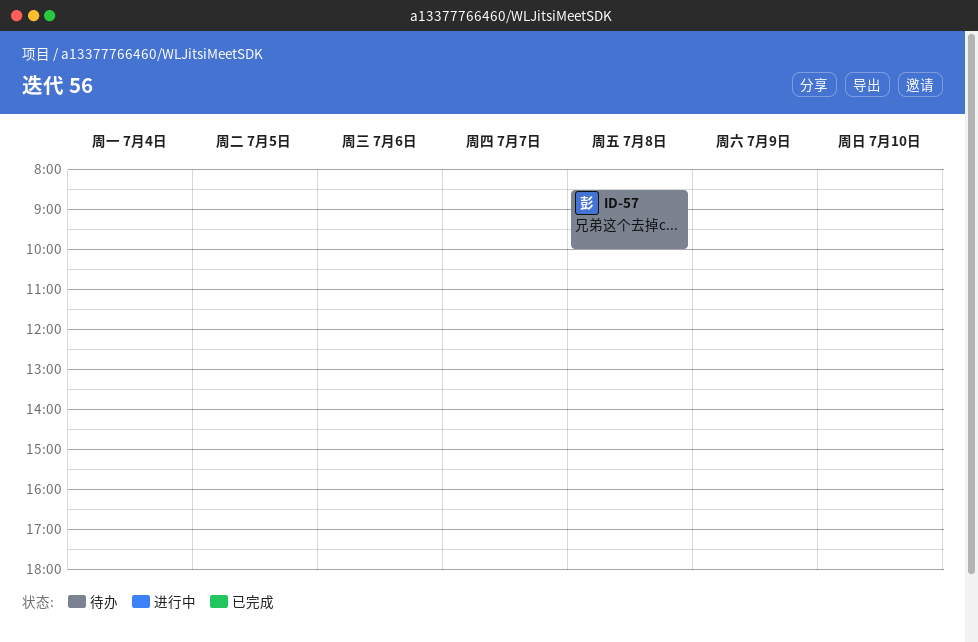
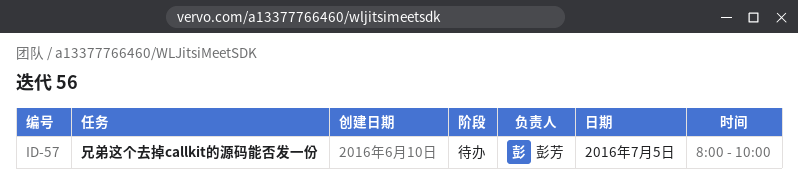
ID-57, day: Jul 8 -> Jul 5
ID-57, begins: 08:30 -> 08:00

